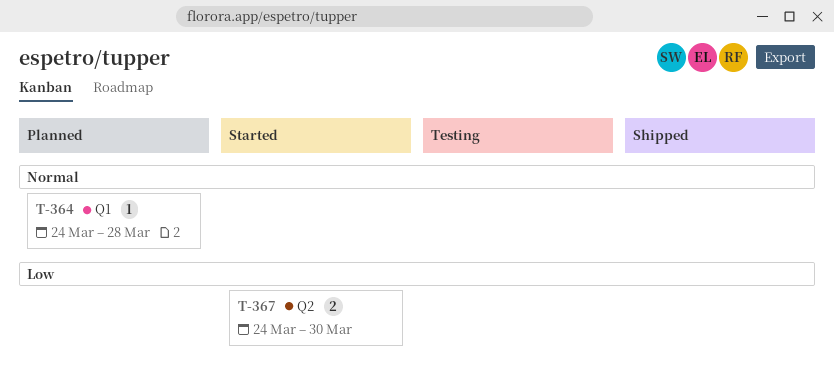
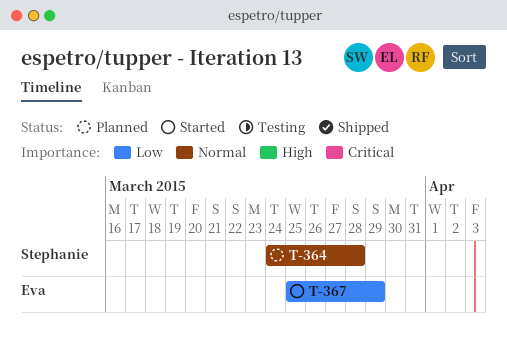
T-367, start: Mar 24 -> Mar 25
T-367, due: Mar 30 -> Mar 29

